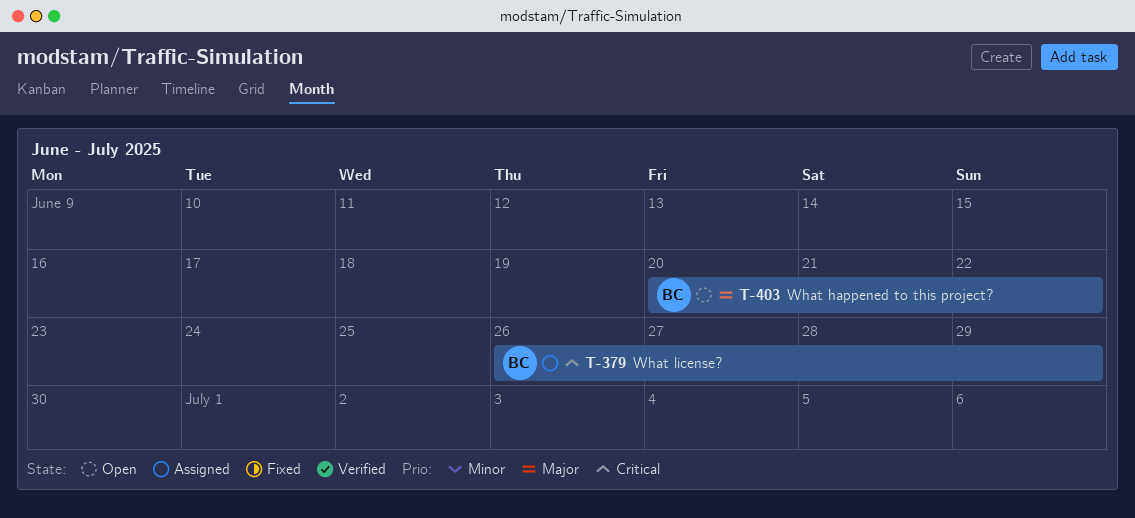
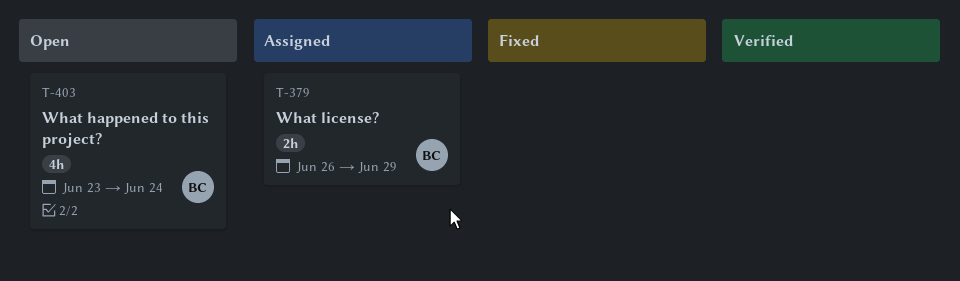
T-403, start: Jun 20 -> Jun 23
T-403, due: Jun 22 -> Jun 24

